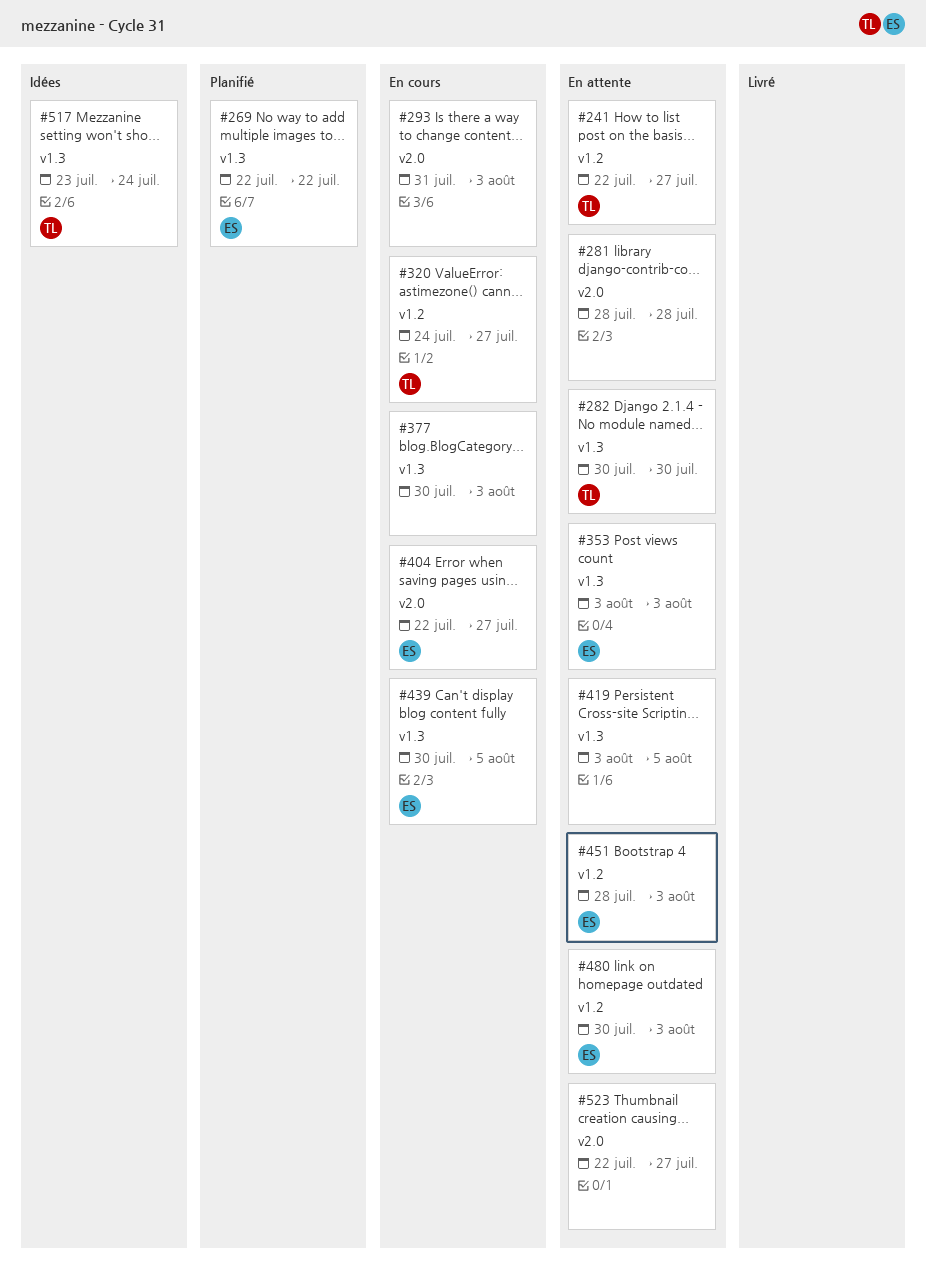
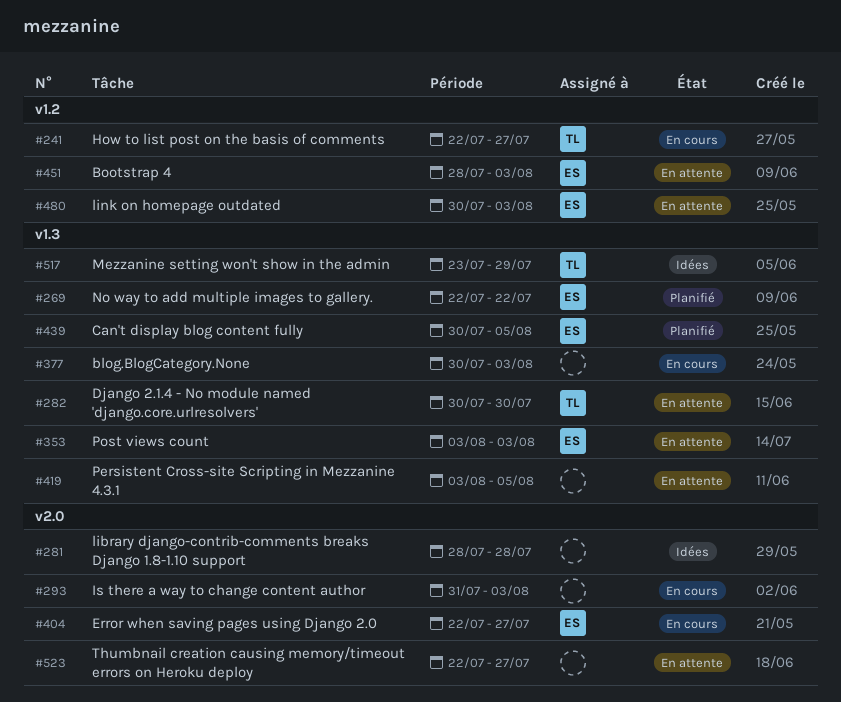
#241, status: En attente -> En cours
#281, status: En attente -> Idées
#320: present -> none
#439, status: En cours -> Planifié
#517, due: Jul 24 -> Jul 29

